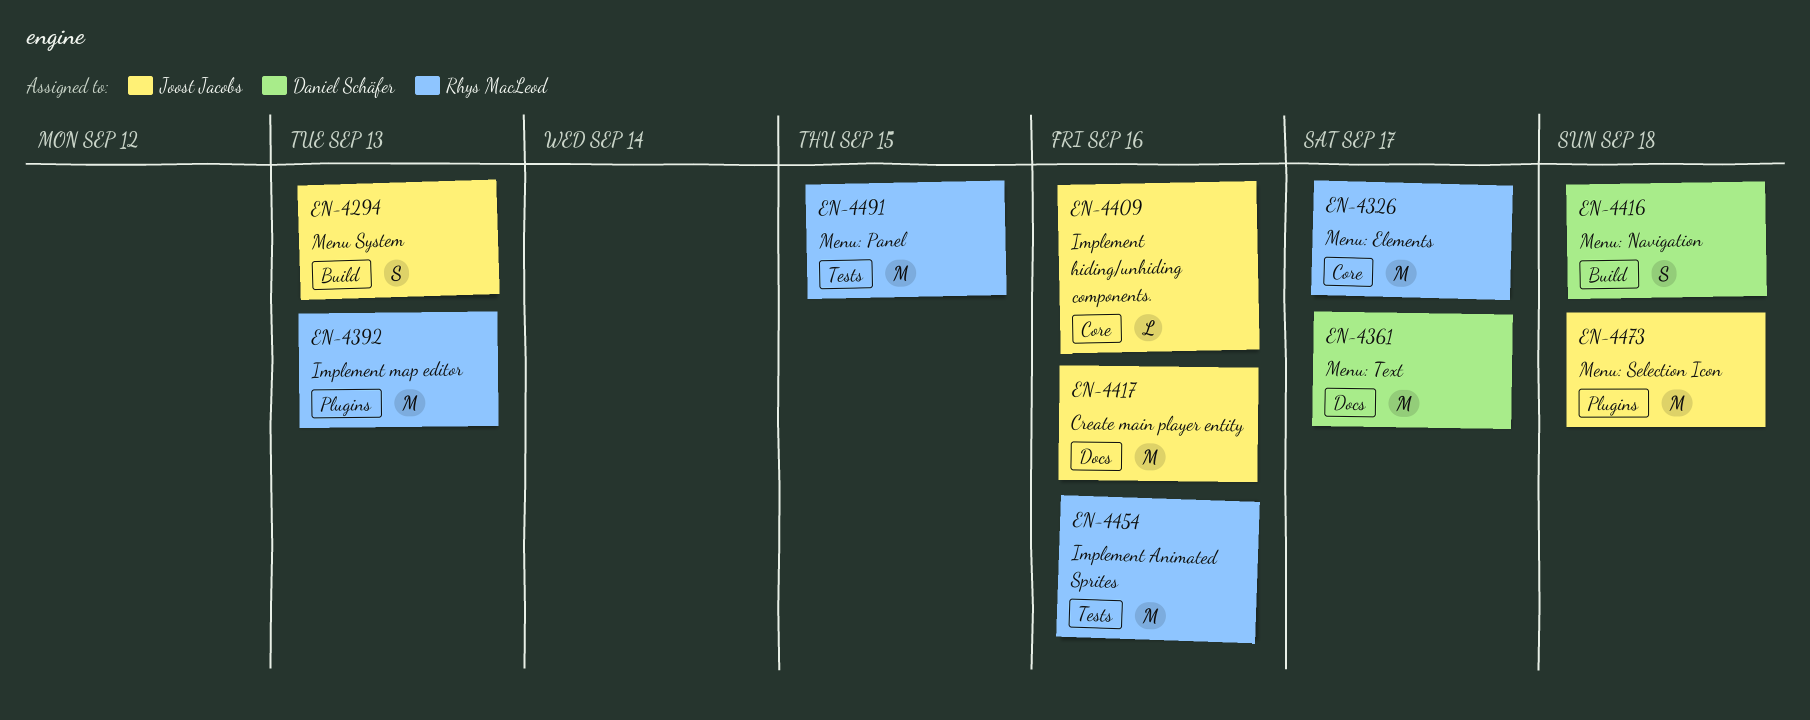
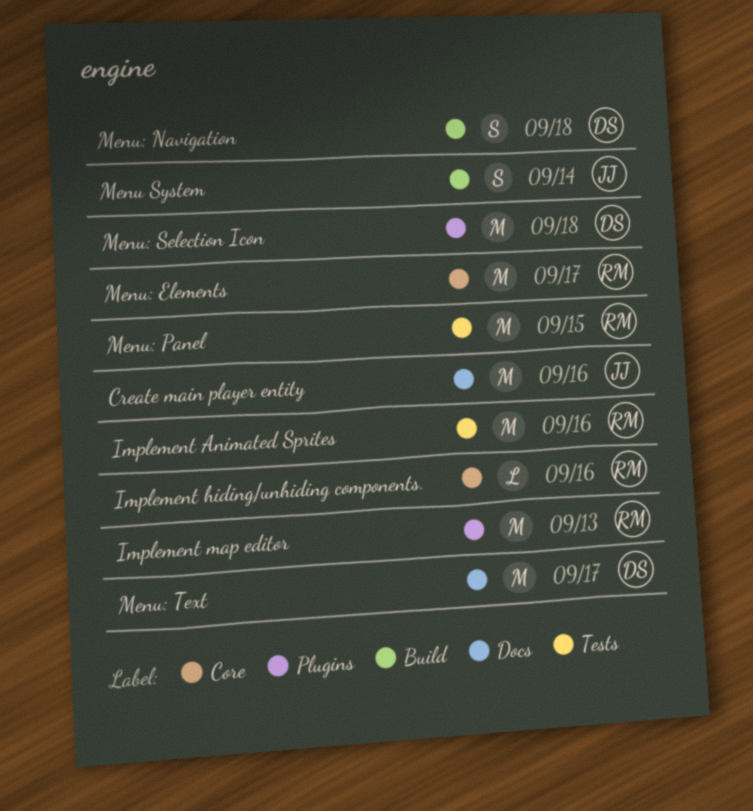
Implement hiding/unhiding components., owner: Joost Jacobs -> Rhys MacLeod
Menu System, due: Sep 13 -> Sep 14
Menu: Selection Icon, owner: Joost Jacobs -> Daniel Schäfer

